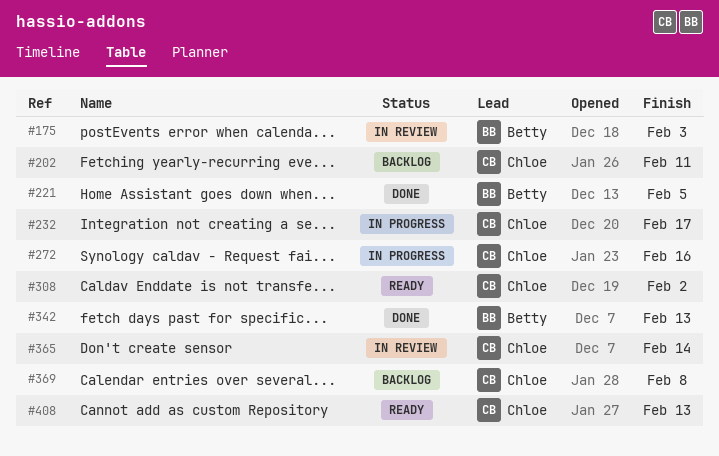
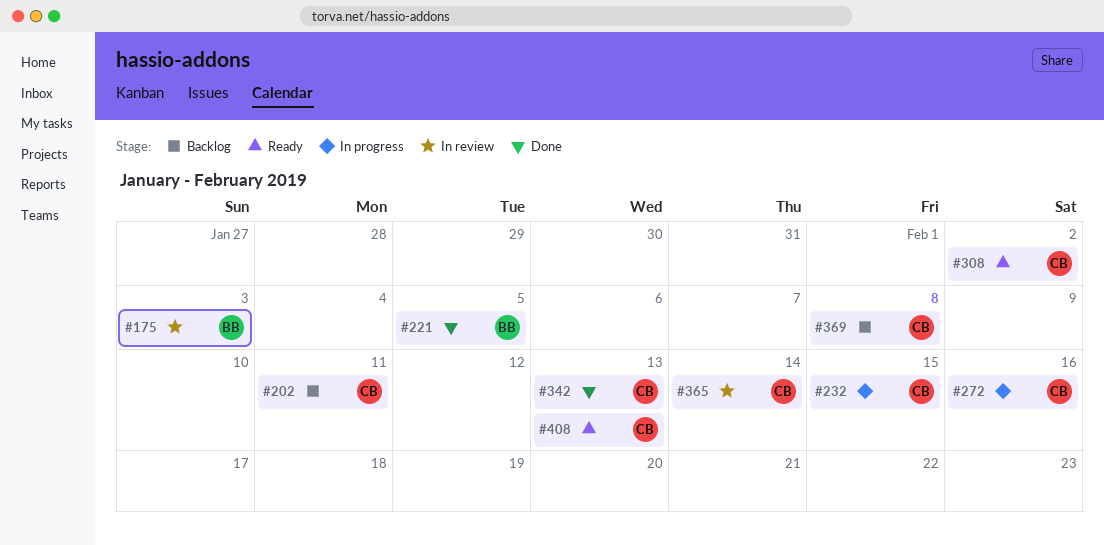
#232, due: Feb 17 -> Feb 15
#342, owner: Betty -> Chloe

